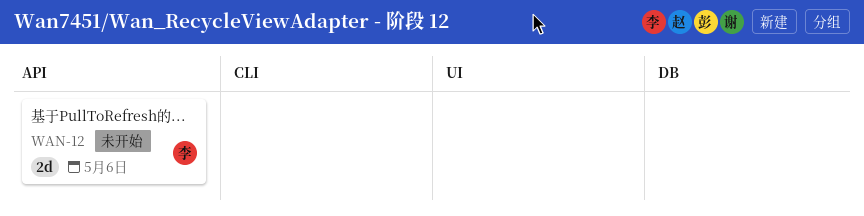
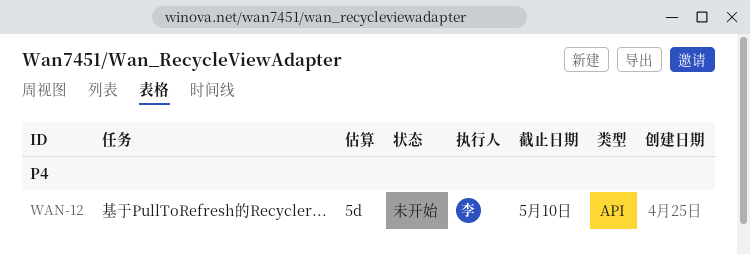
WAN-12, estimate: 2d -> 5d
WAN-12, due: May 6 -> May 10

